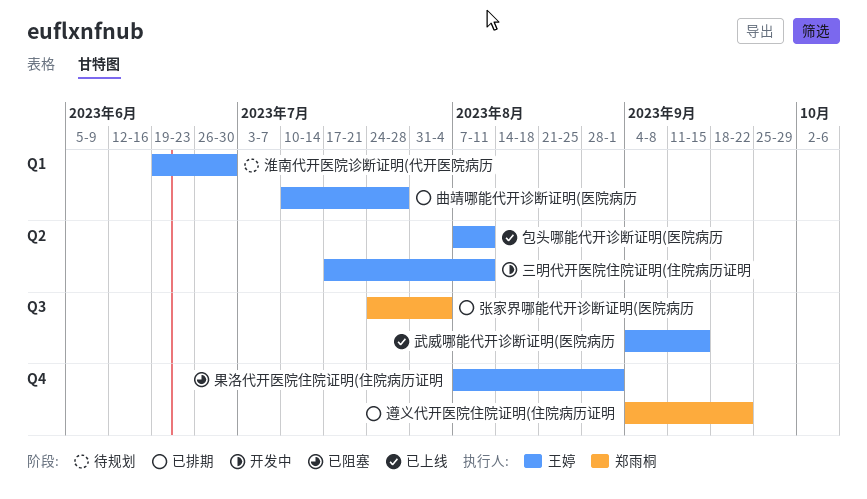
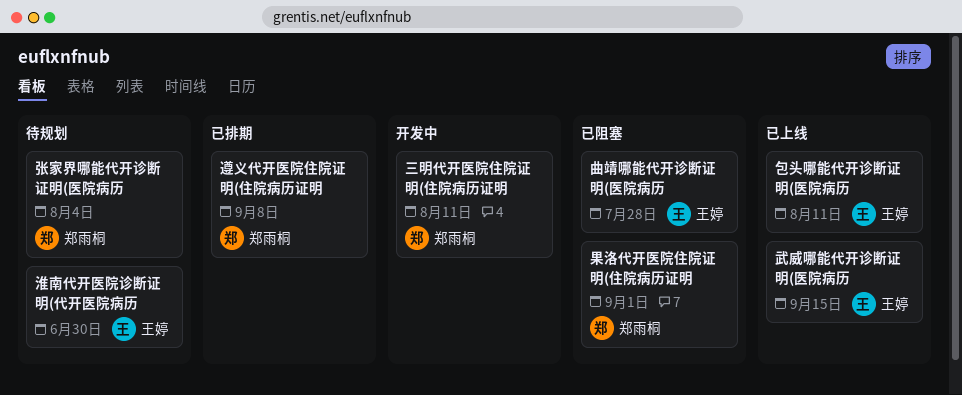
三明代开医院住院证明(住院病历证明, owner: 王婷 -> 郑雨桐
张家界哪能代开诊断证明(医院病历, status: 已排期 -> 待规划
曲靖哪能代开诊断证明(医院病历, status: 已排期 -> 已阻塞
果洛代开医院住院证明(住院病历证明, owner: 王婷 -> 郑雨桐
遵义代开医院住院证明(住院病历证明, due: Sep 22 -> Sep 8

